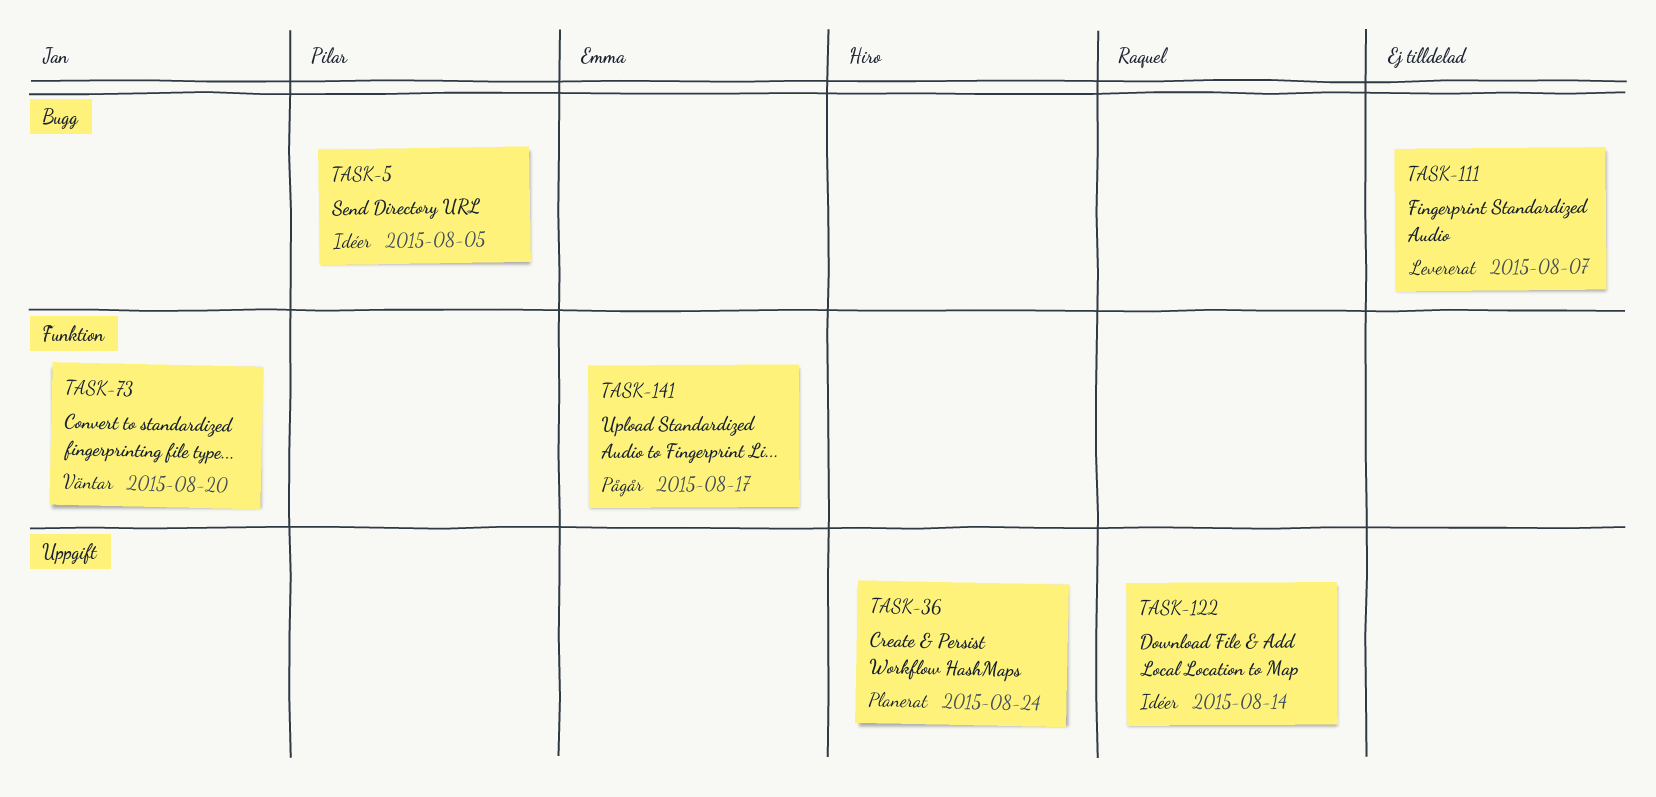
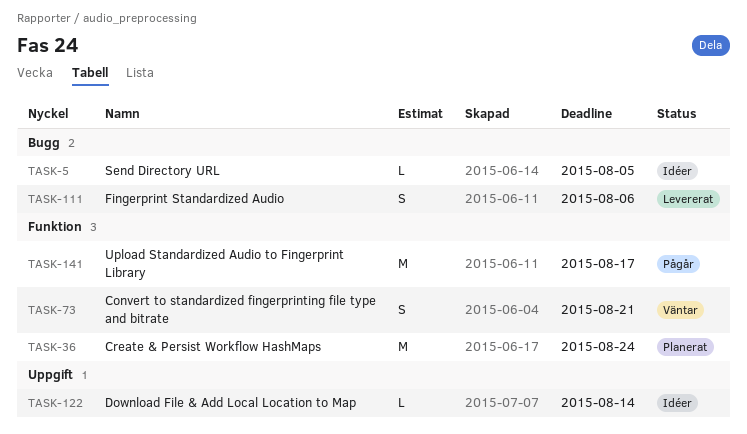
TASK-36, label: Uppgift -> Funktion
TASK-73, due: Aug 20 -> Aug 21
TASK-111, due: Aug 7 -> Aug 6

